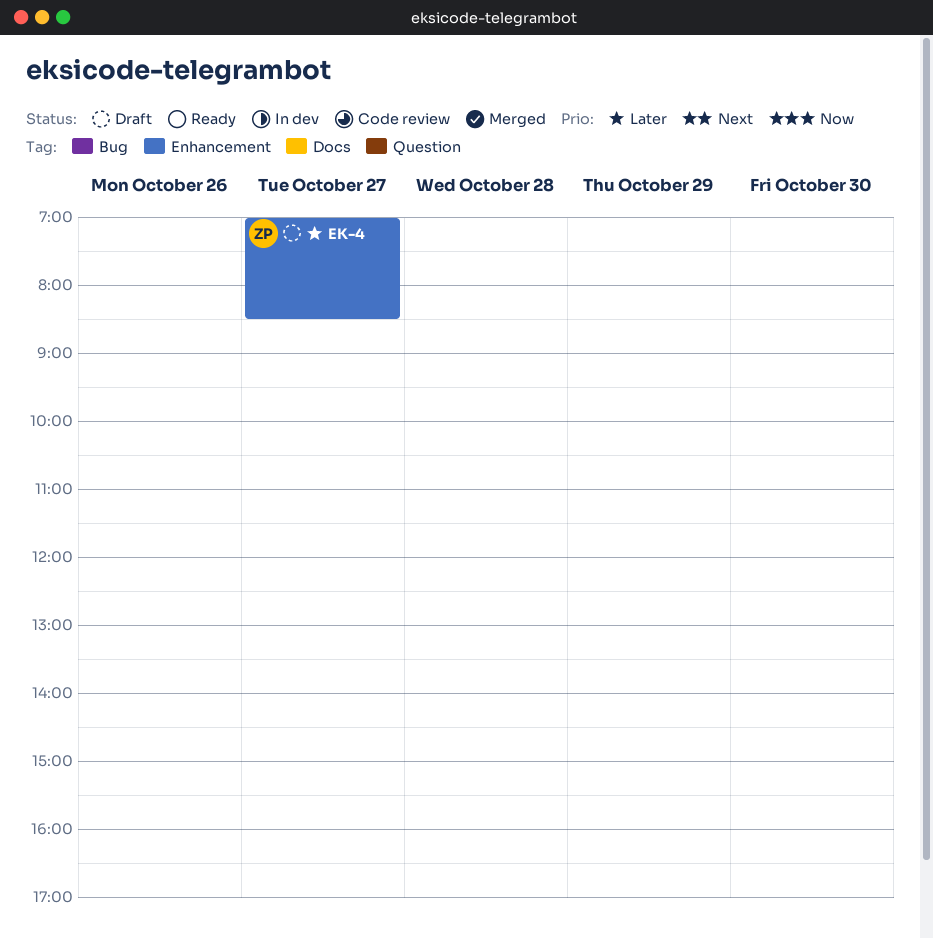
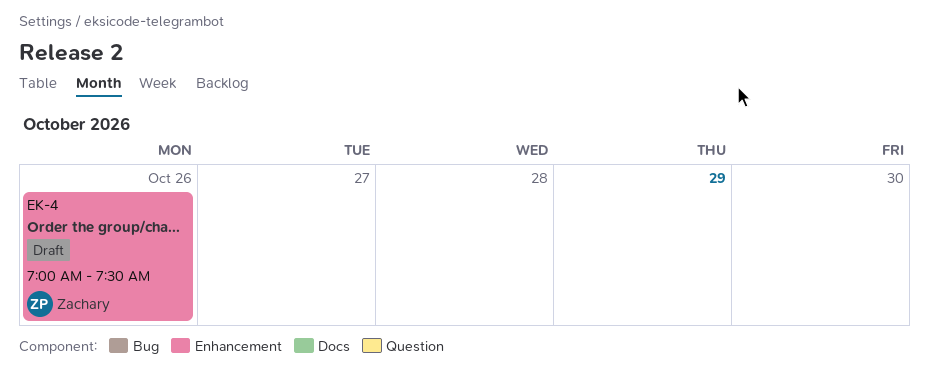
EK-4, day: Oct 27 -> Oct 26
EK-4, ends: 08:30 -> 07:30

